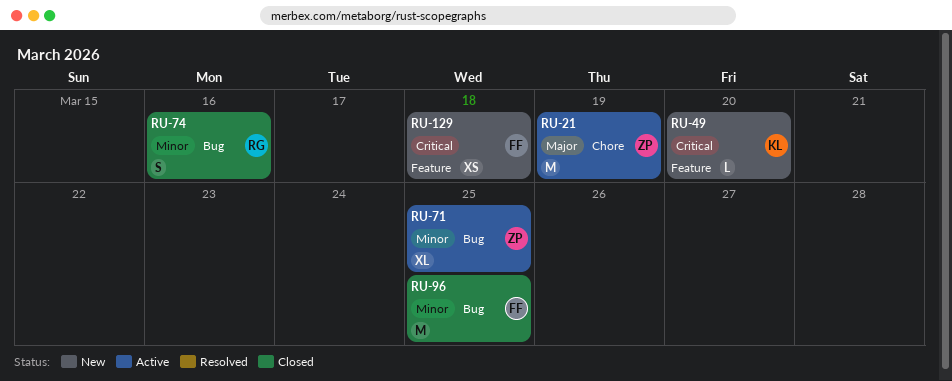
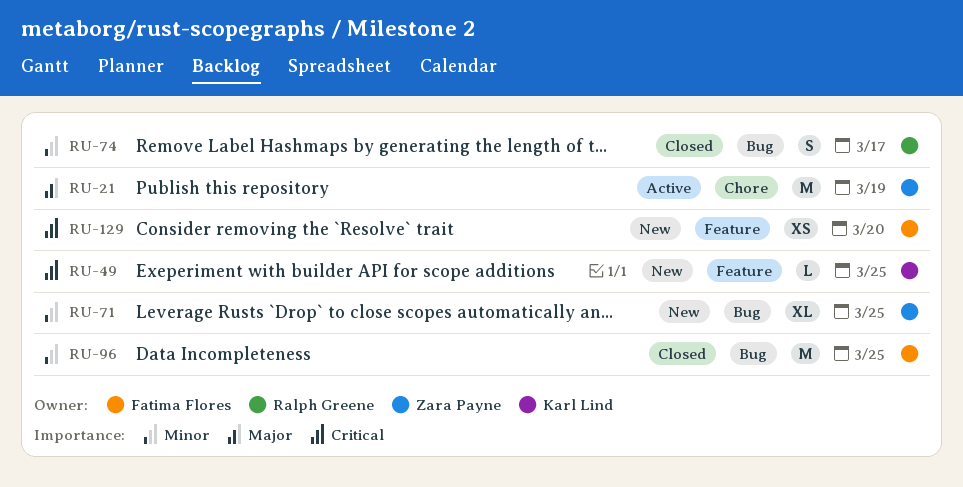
RU-49, due: Mar 20 -> Mar 25
RU-71, status: Active -> New
RU-74, due: Mar 16 -> Mar 17
RU-129, due: Mar 18 -> Mar 20

